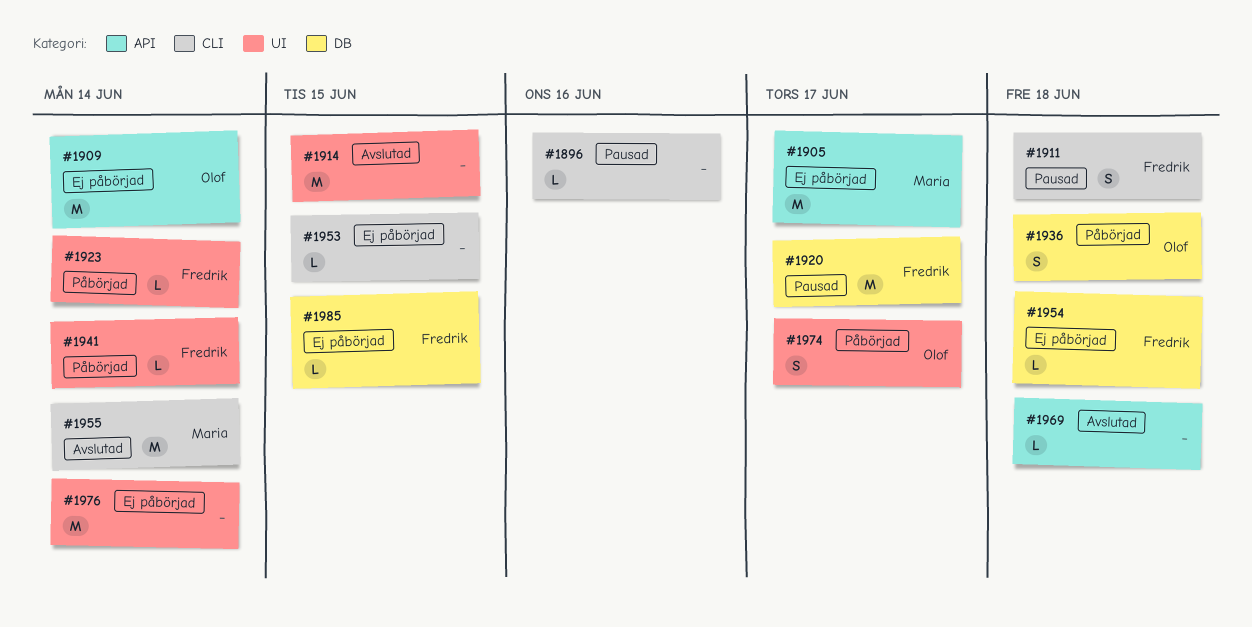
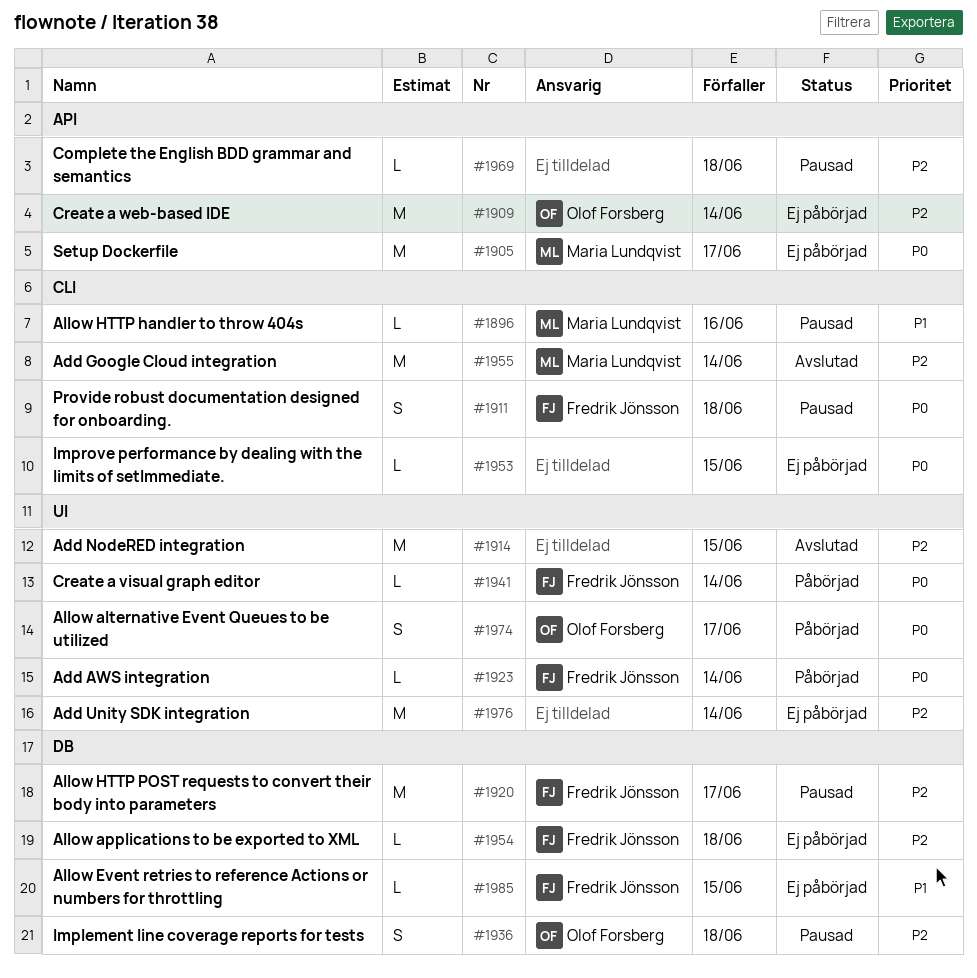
#1896, owner: none -> Maria Lundqvist
#1936, status: Påbörjad -> Pausad
#1969, status: Avslutad -> Pausad

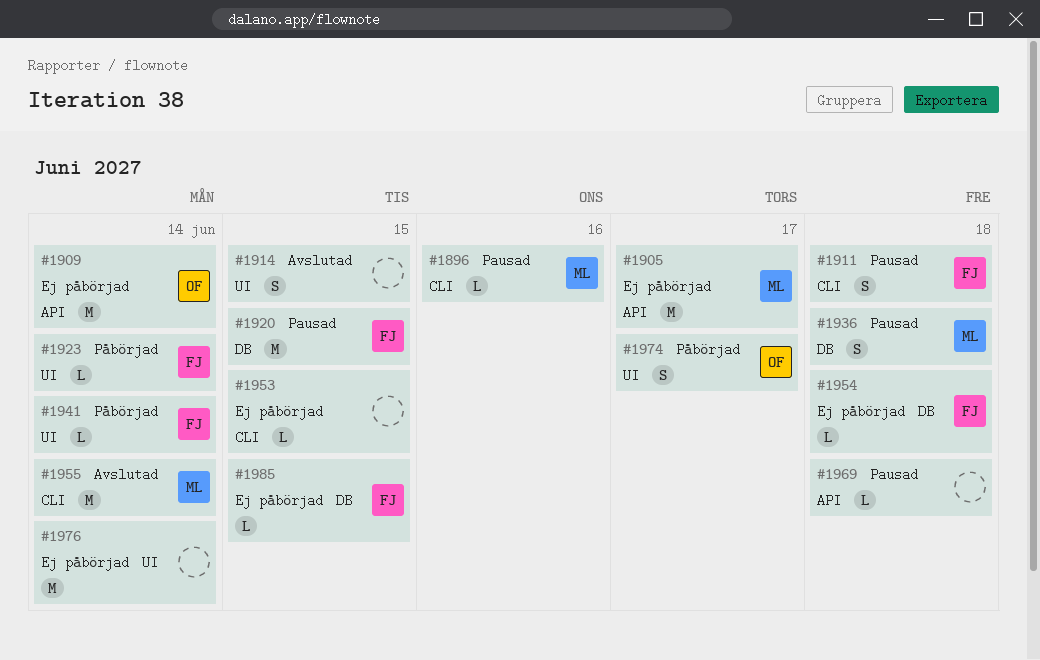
#1914, estimate: M -> S
#1920, due: Jun 17 -> Jun 15
#1936, owner: Olof Forsberg -> Maria Lundqvist

